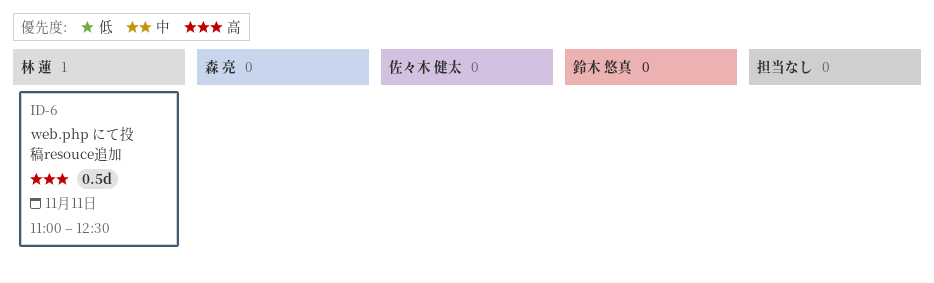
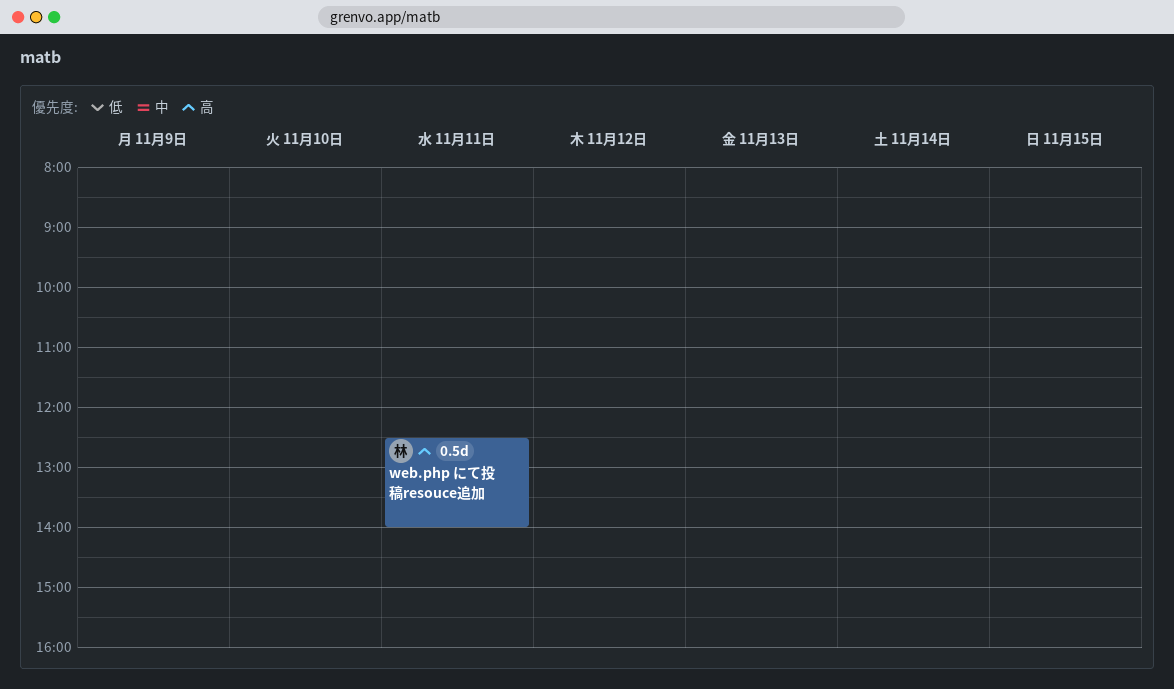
web.php にて投稿resouce追加, begins: 11:00 -> 12:30
web.php にて投稿resouce追加, ends: 12:30 -> 14:00

